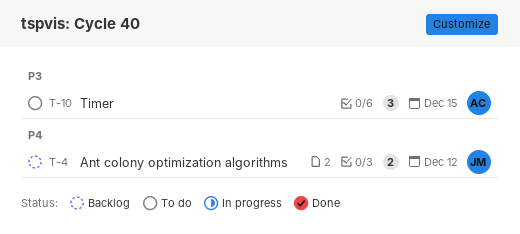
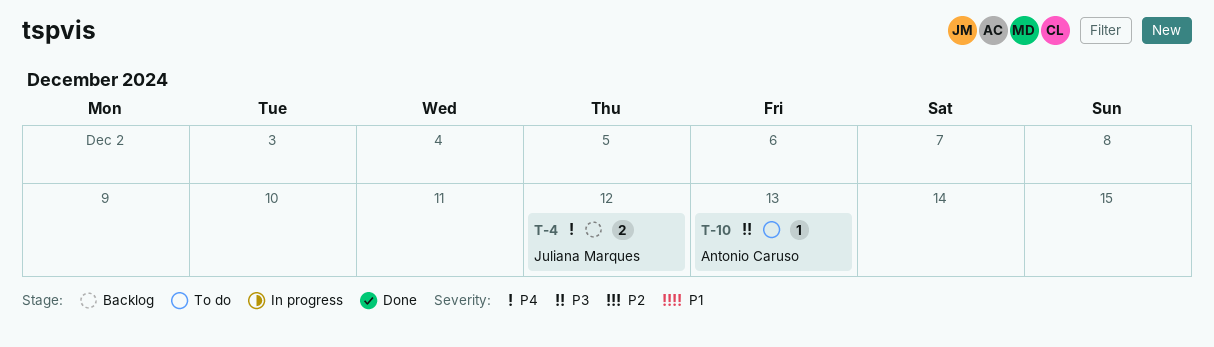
T-10, estimate: 3 -> 1
T-10, due: Dec 15 -> Dec 13

